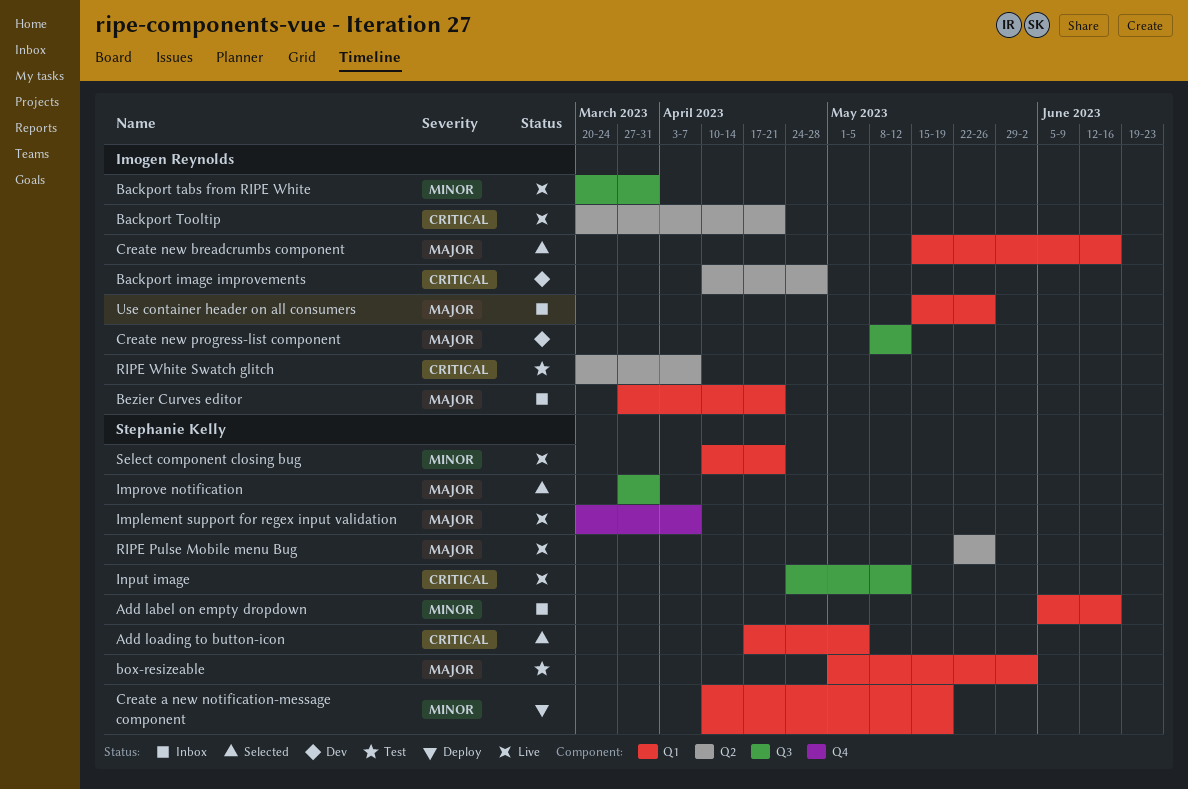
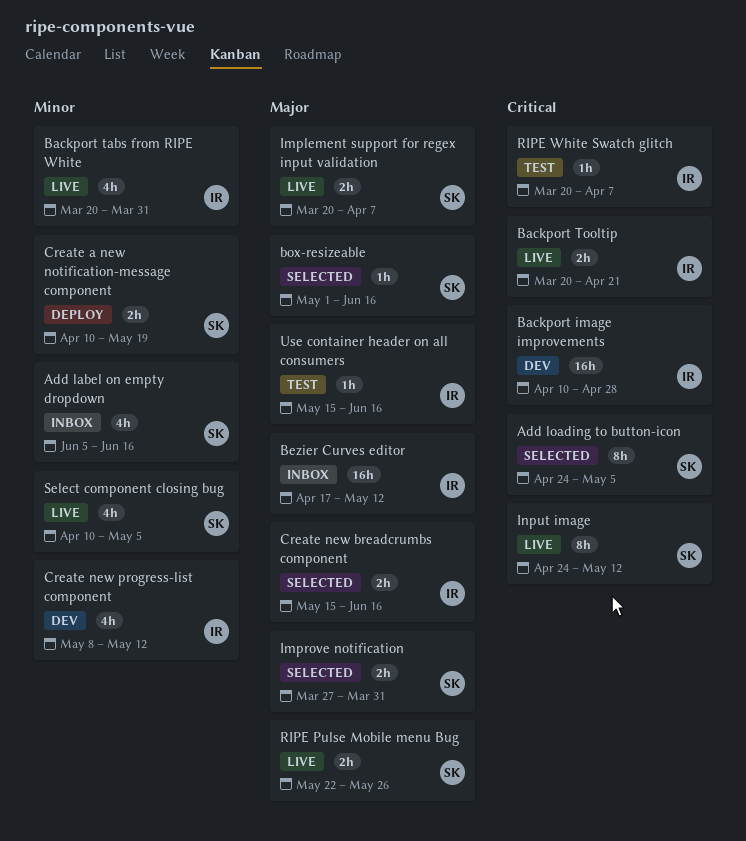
Add loading to button-icon, start: Apr 17 -> Apr 24
Bezier Curves editor, start: Mar 27 -> Apr 17
Bezier Curves editor, due: Apr 21 -> May 12
box-resizeable, status: Test -> Selected
box-resizeable, due: Jun 2 -> Jun 16
Create new progress-list component, priority: Major -> Minor
Select component closing bug, due: Apr 21 -> May 5
Use container header on all consumers, status: Inbox -> Test
Use container header on all consumers, due: May 26 -> Jun 16

